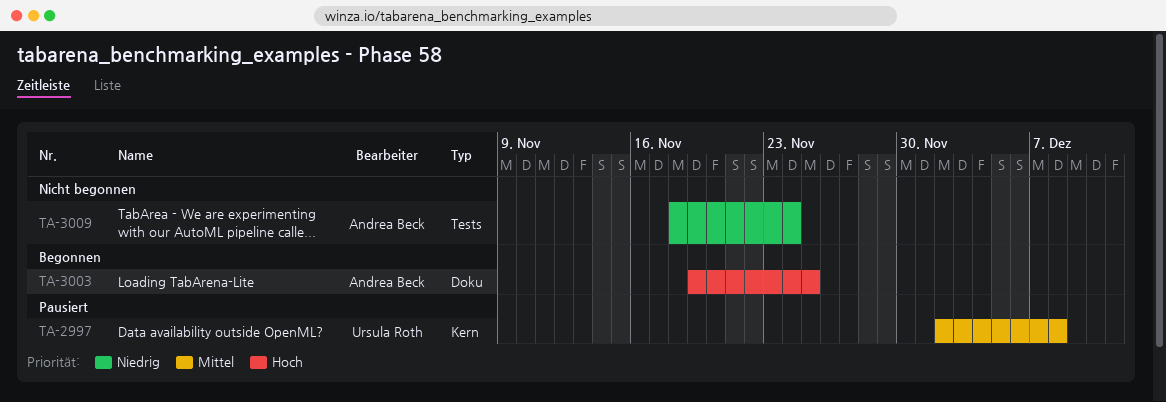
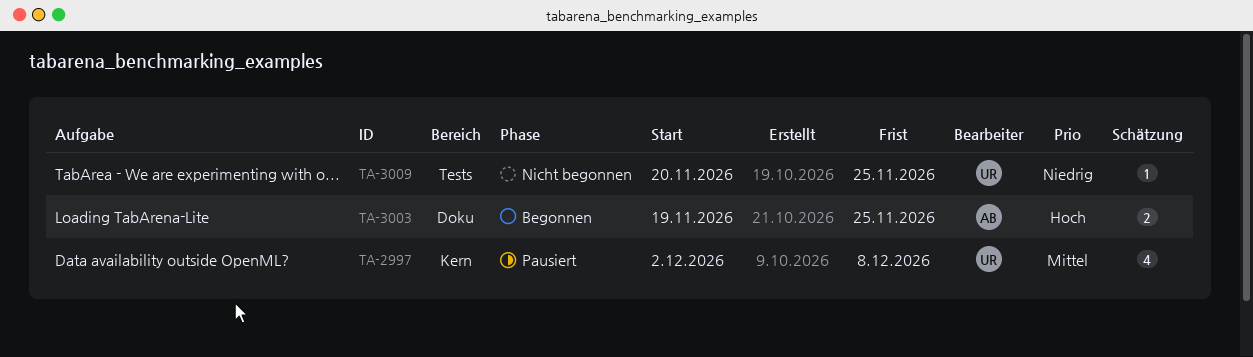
TA-3009, owner: Andrea Beck -> Ursula Roth
TA-3009, start: Nov 18 -> Nov 20
TA-3009, due: Nov 24 -> Nov 25

